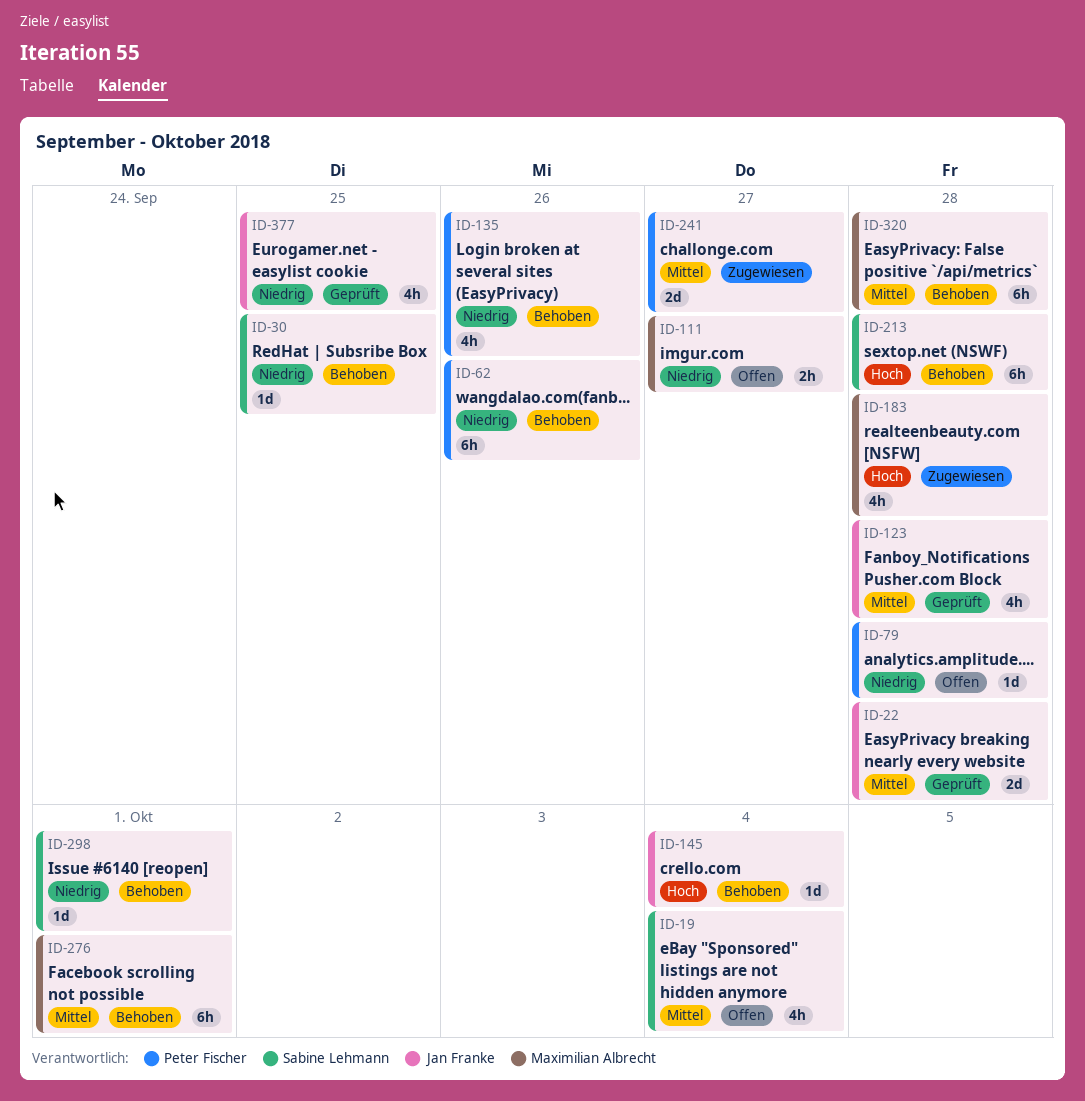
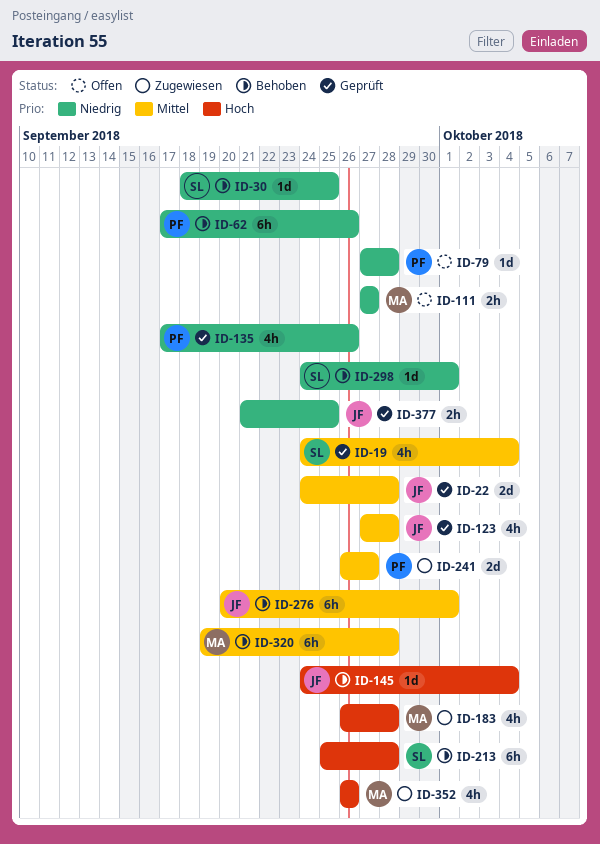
ID-19, status: Offen -> Geprüft
ID-135, status: Behoben -> Geprüft
ID-276, owner: Maximilian Albrecht -> Jan Franke
ID-352: none -> present
ID-377, estimate: 4h -> 2h

